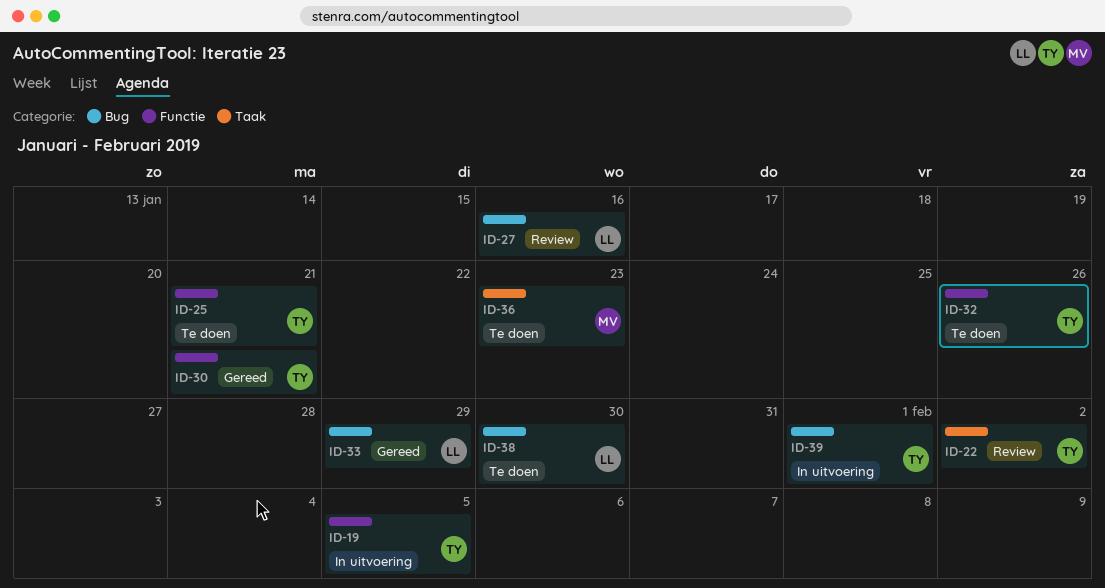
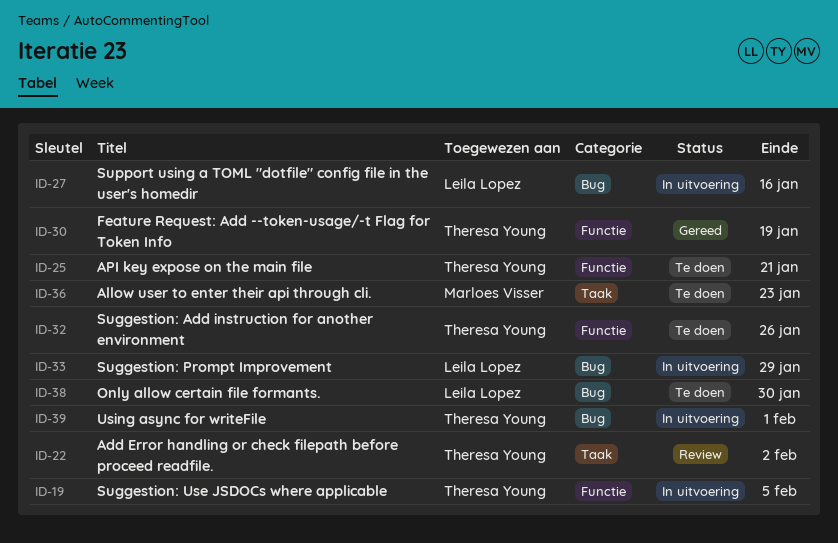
ID-27, status: Review -> In uitvoering
ID-30, due: Jan 21 -> Jan 19
ID-33, status: Gereed -> In uitvoering

